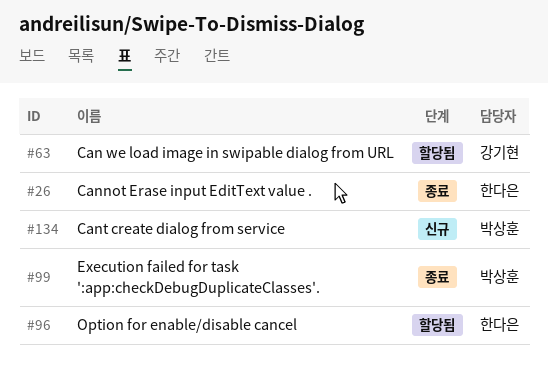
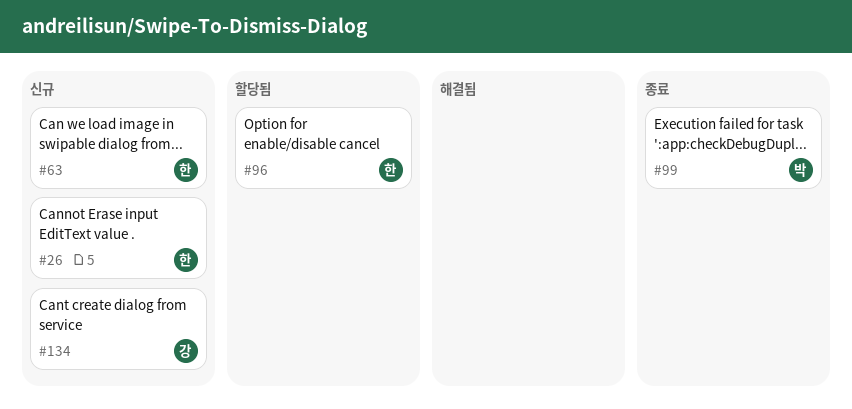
#26, status: 종료 -> 신규
#63, status: 할당됨 -> 신규
#63, owner: 강기현 -> 한다은
#134, owner: 박상훈 -> 강기현

